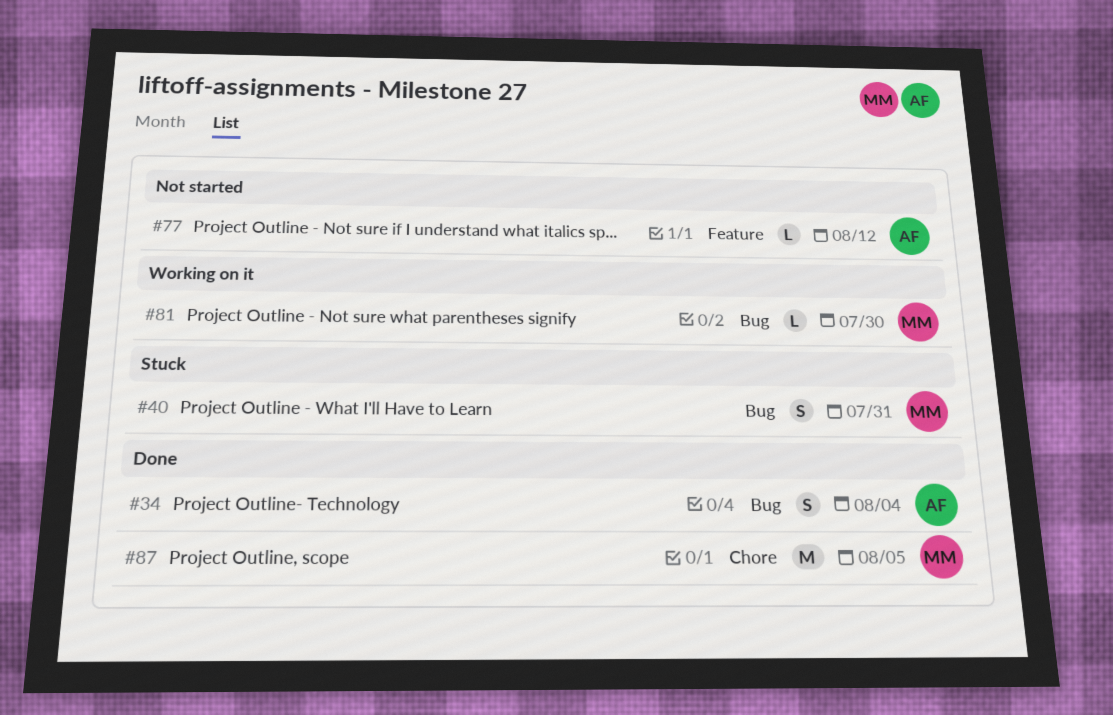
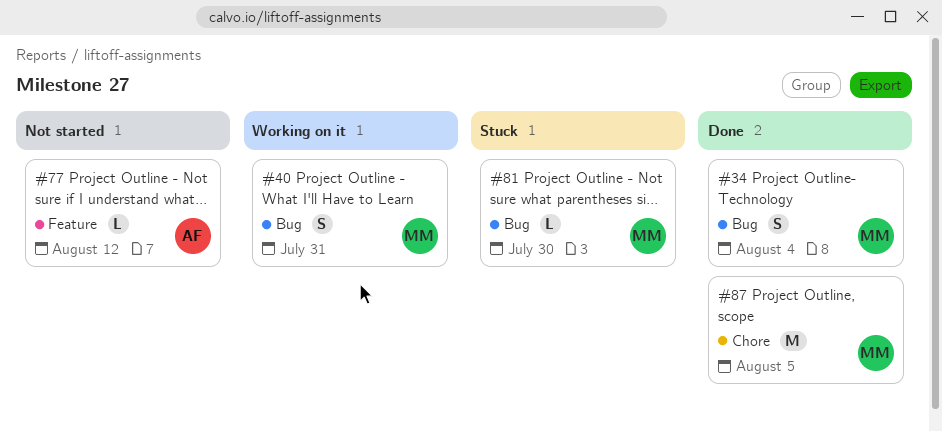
#34, owner: AF -> MM
#40, status: Stuck -> Working on it
#81, status: Working on it -> Stuck

